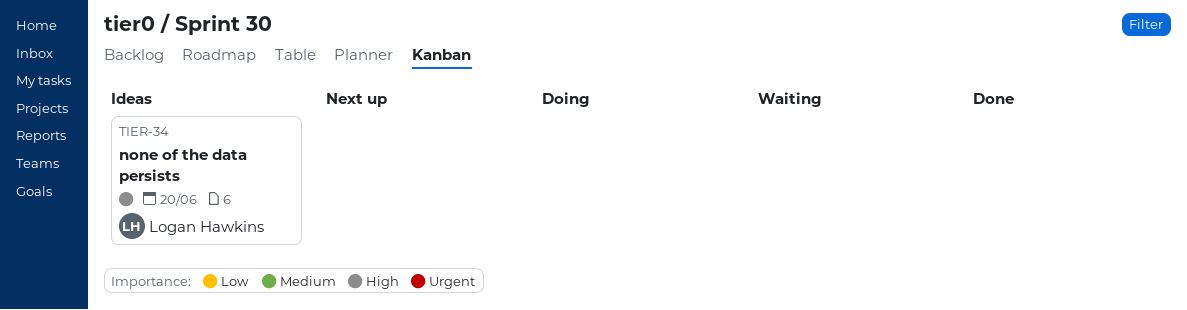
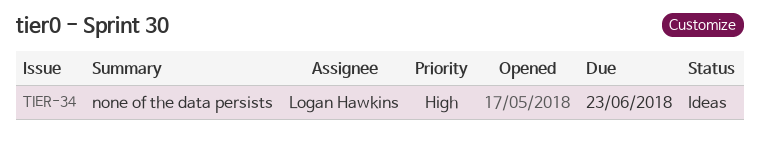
TIER-34, due: Jun 20 -> Jun 23

